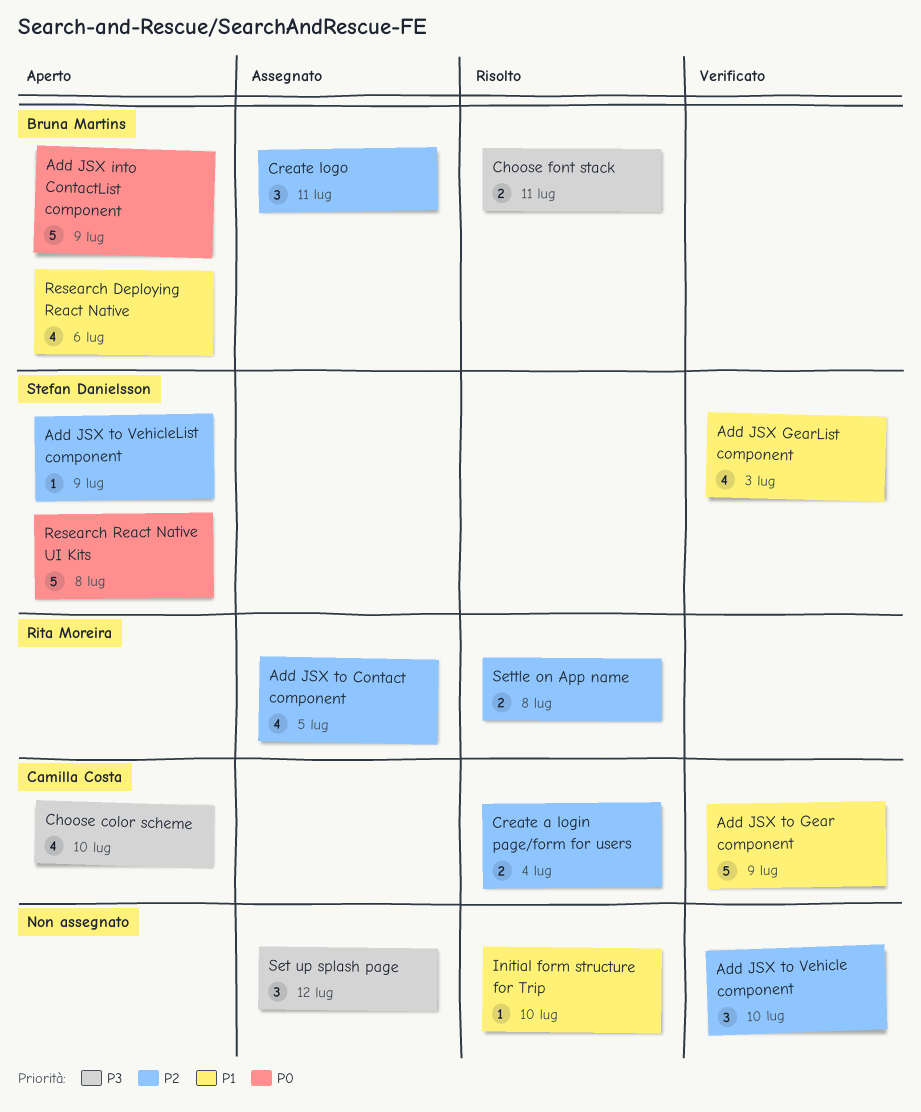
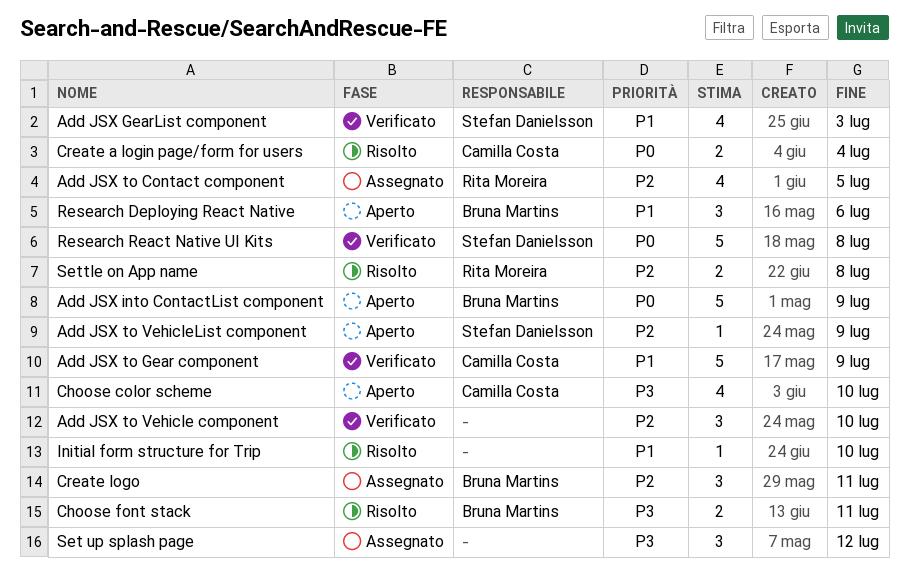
Create a login page/form for users, priority: P2 -> P0
Research Deploying React Native, estimate: 4 -> 3
Research React Native UI Kits, status: Aperto -> Verificato

